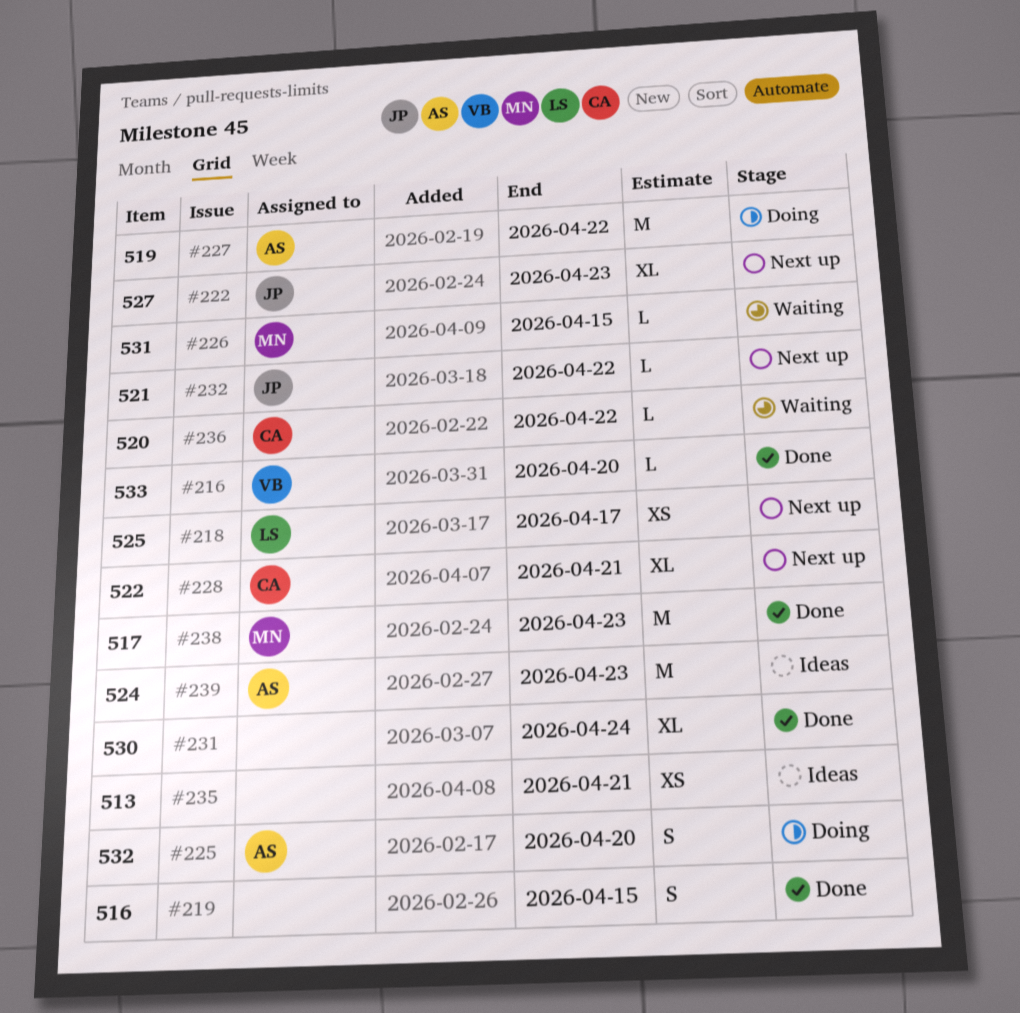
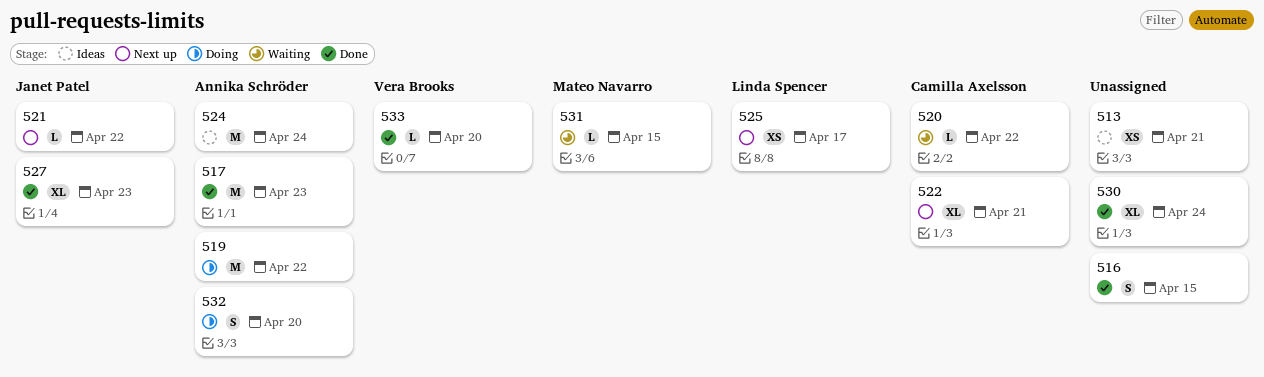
517, owner: Mateo Navarro -> Annika Schröder
524, due: Apr 23 -> Apr 24
527, status: Next up -> Done

